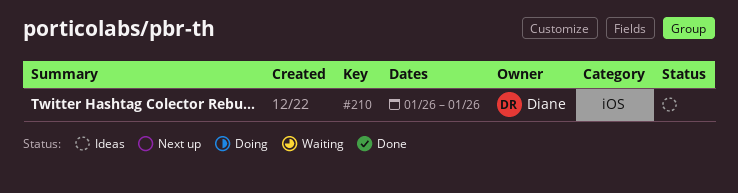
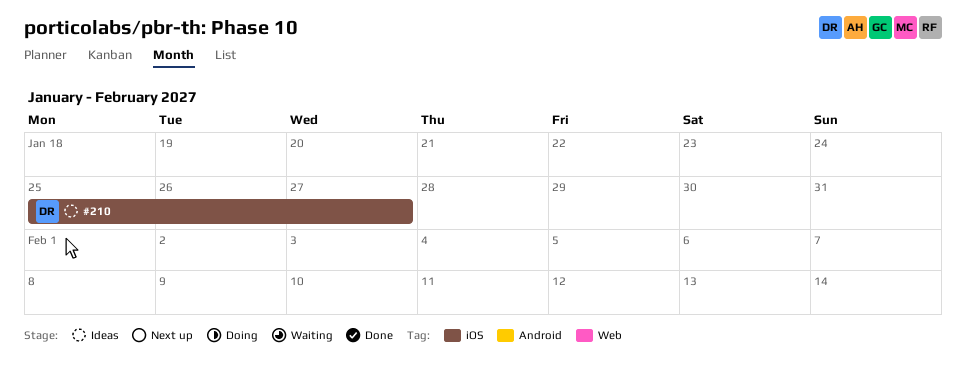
#210, start: Jan 26 -> Jan 25
#210, due: Jan 26 -> Jan 27

